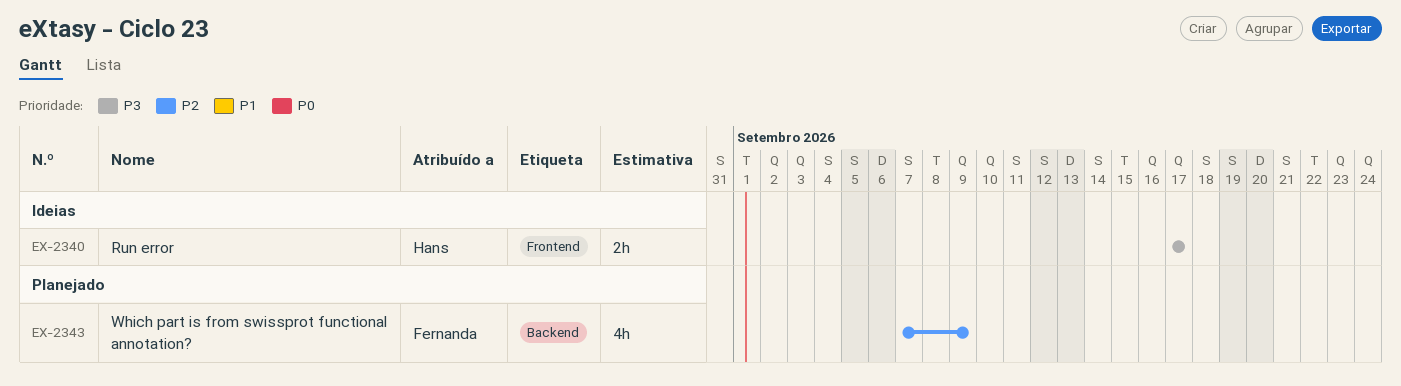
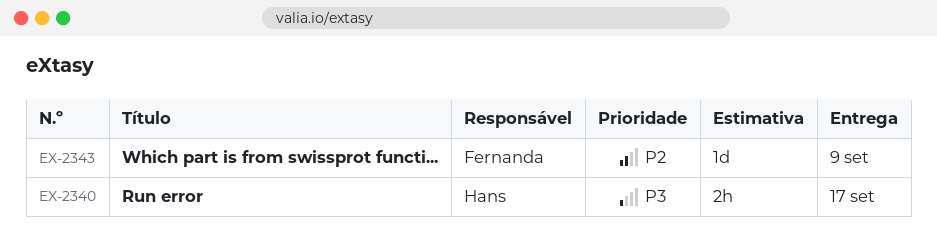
EX-2343, estimate: 4h -> 1d

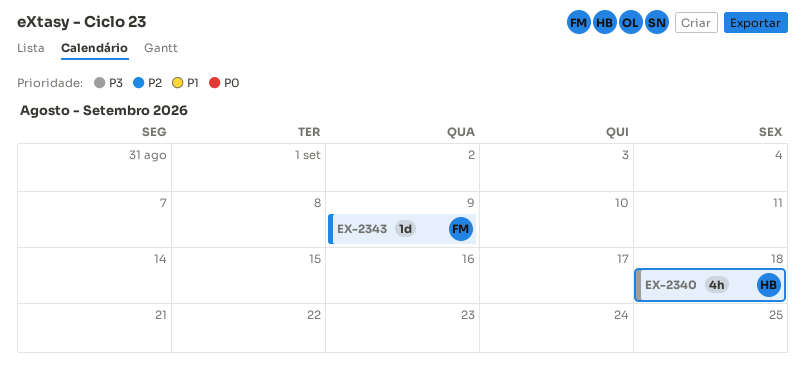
EX-2340, estimate: 2h -> 4h
EX-2340, due: Sep 17 -> Sep 18

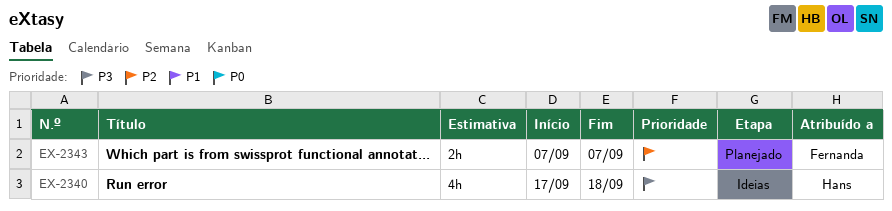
EX-2343, estimate: 1d -> 2h
EX-2343, due: Sep 9 -> Sep 7

